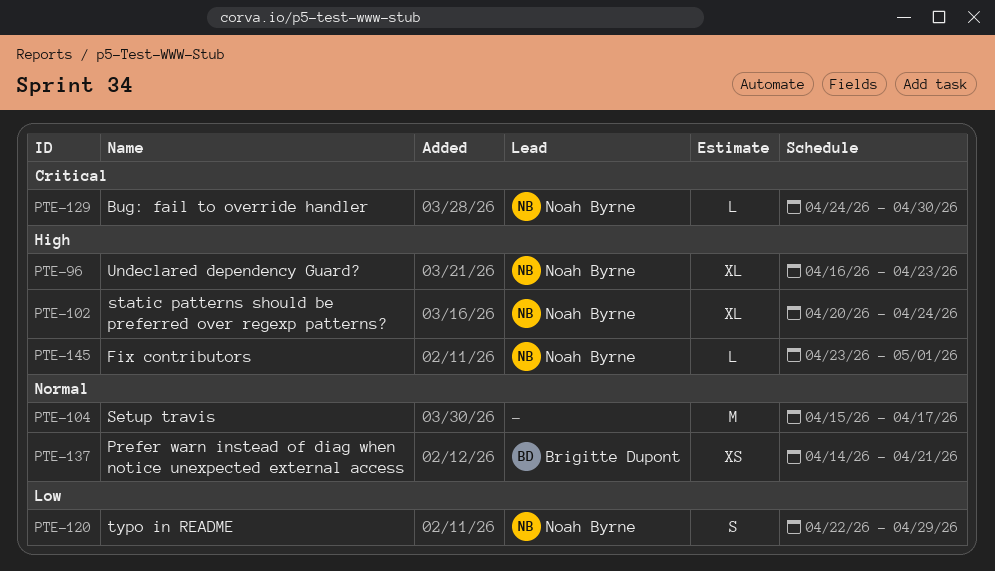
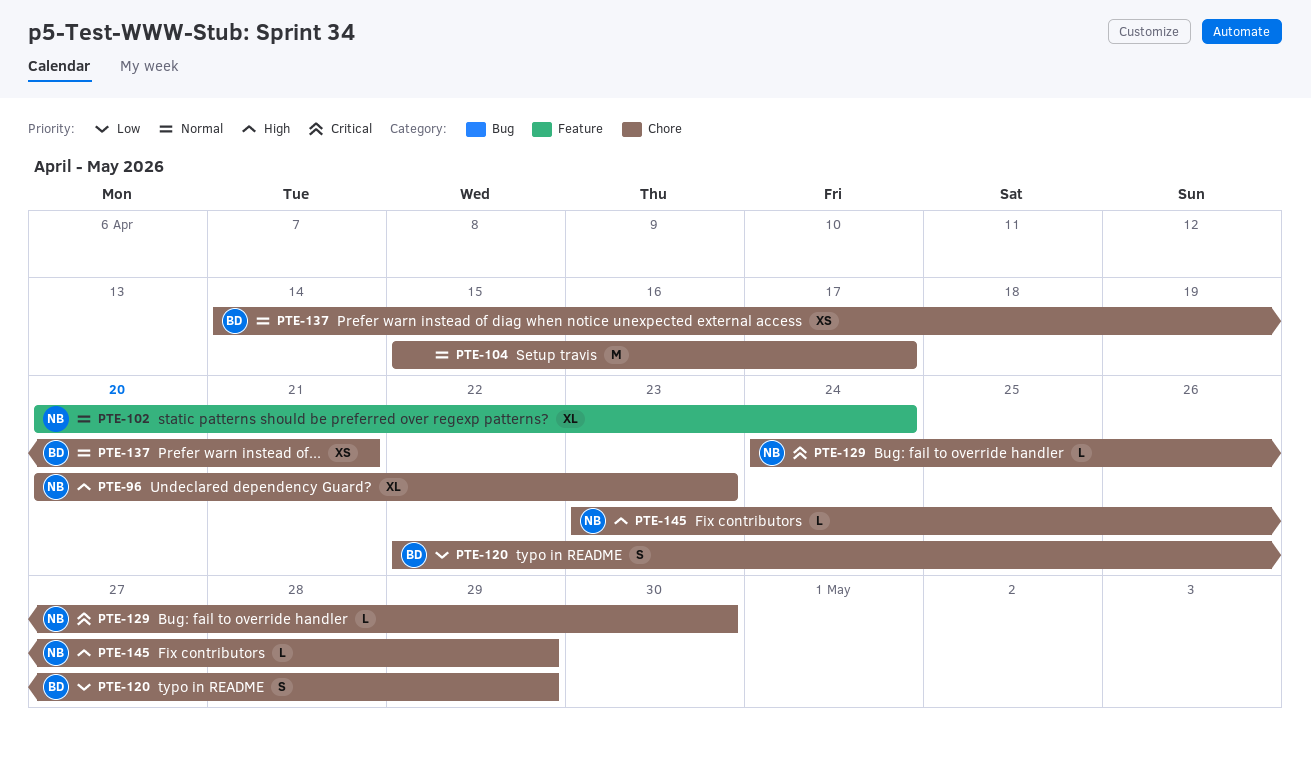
PTE-96, start: Apr 16 -> Apr 20
PTE-102, priority: High -> Normal
PTE-120, owner: Noah Byrne -> Brigitte Dupont
PTE-145, due: May 1 -> Apr 29

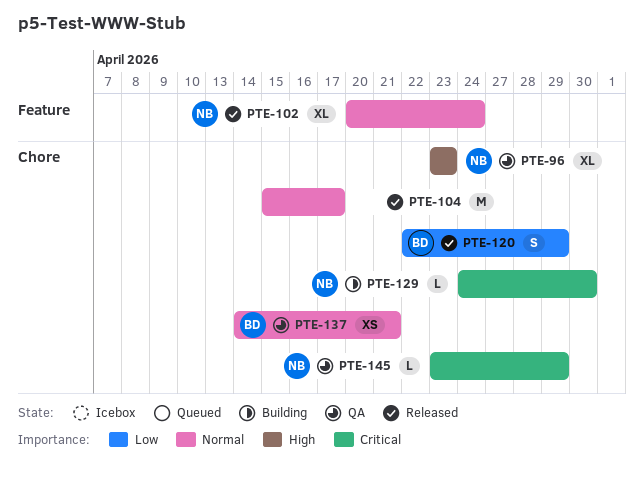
PTE-96, start: Apr 20 -> Apr 23
PTE-145, priority: High -> Critical

